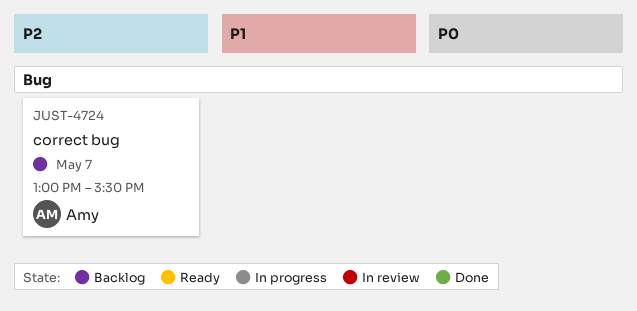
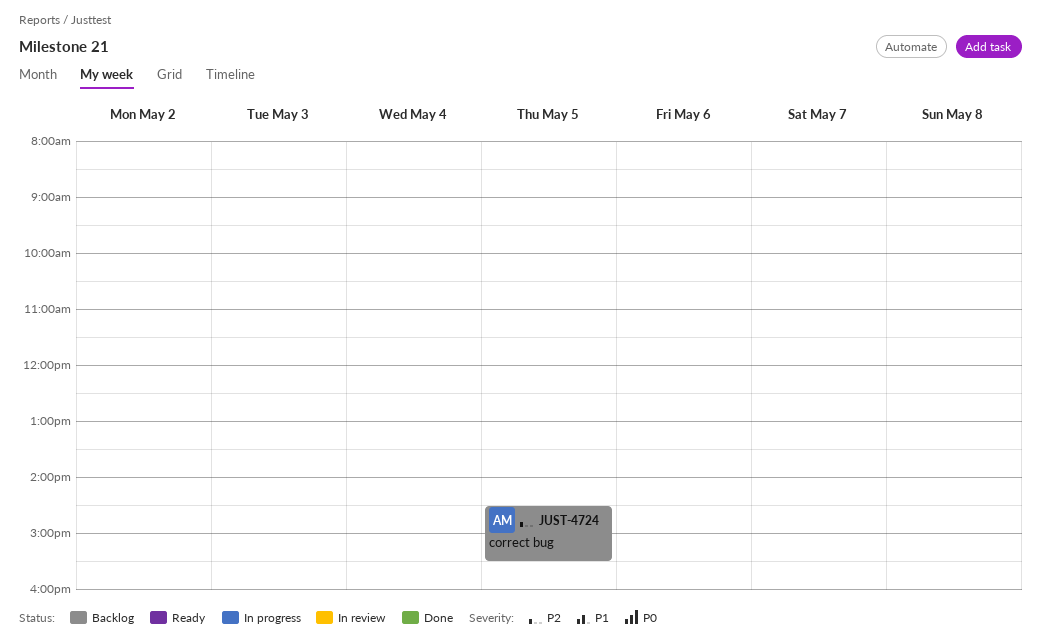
JUST-4724, day: May 7 -> May 5
JUST-4724, begins: 13:00 -> 14:30

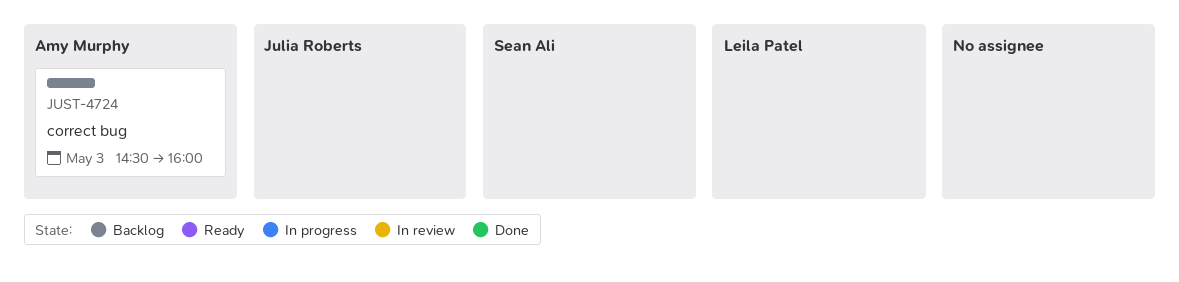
JUST-4724, day: May 5 -> May 3
JUST-4724, ends: 15:30 -> 16:00

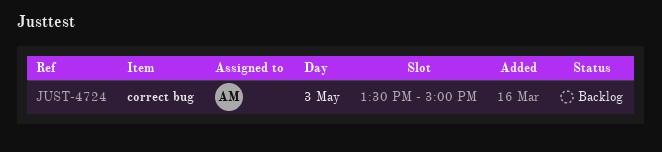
JUST-4724, begins: 14:30 -> 13:30
JUST-4724, ends: 16:00 -> 15:00

